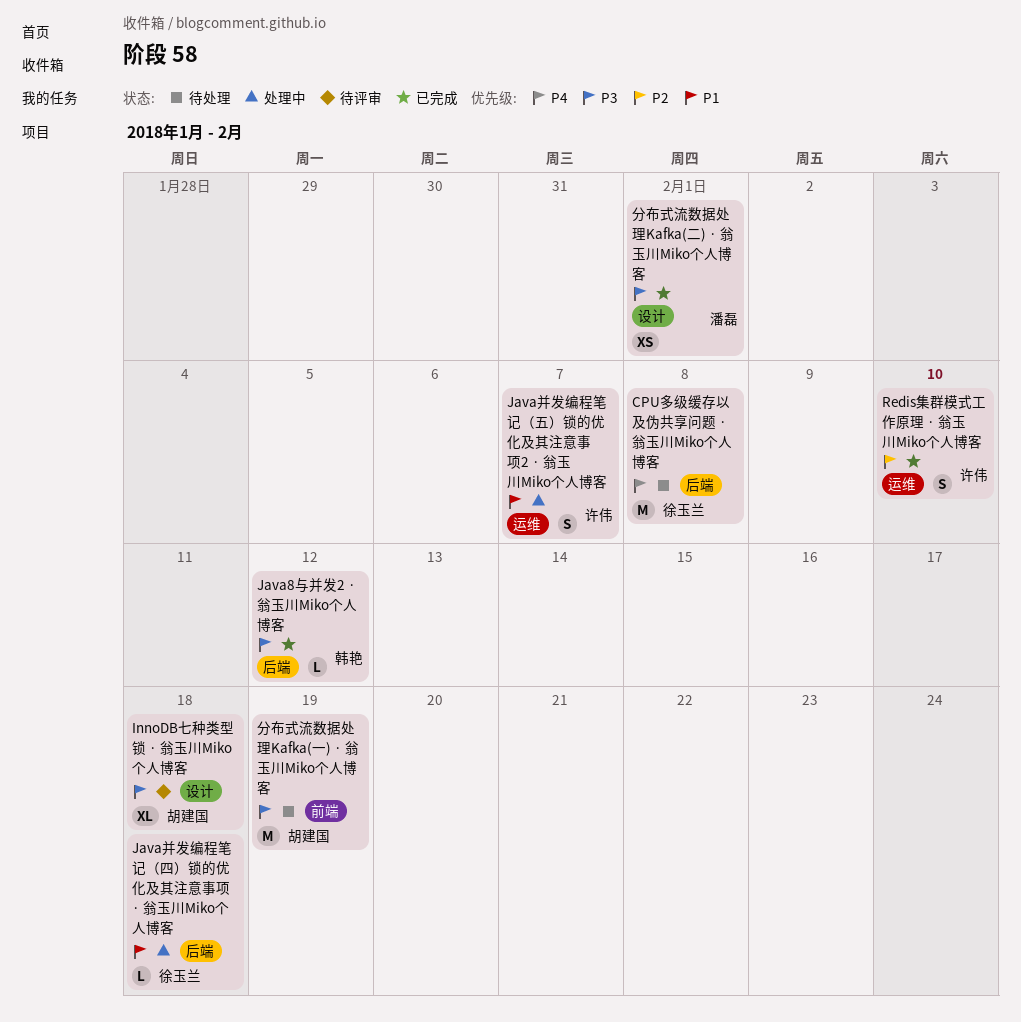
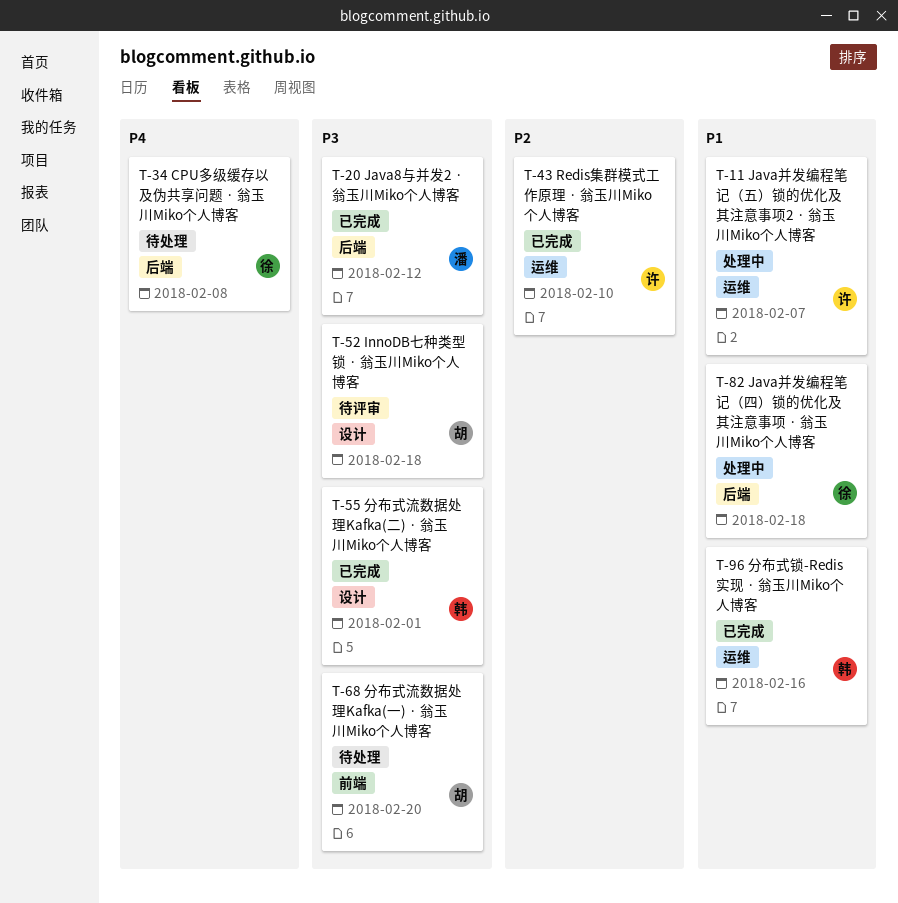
Java8与并发2 · 翁玉川Miko个人博客, owner: 韩艳 -> 潘磊
分布式流数据处理Kafka(一) · 翁玉川Miko个人博客, due: Feb 19 -> Feb 20
分布式流数据处理Kafka(二) · 翁玉川Miko个人博客, owner: 潘磊 -> 韩艳
分布式锁-Redis实现 · 翁玉川Miko个人博客: none -> present

